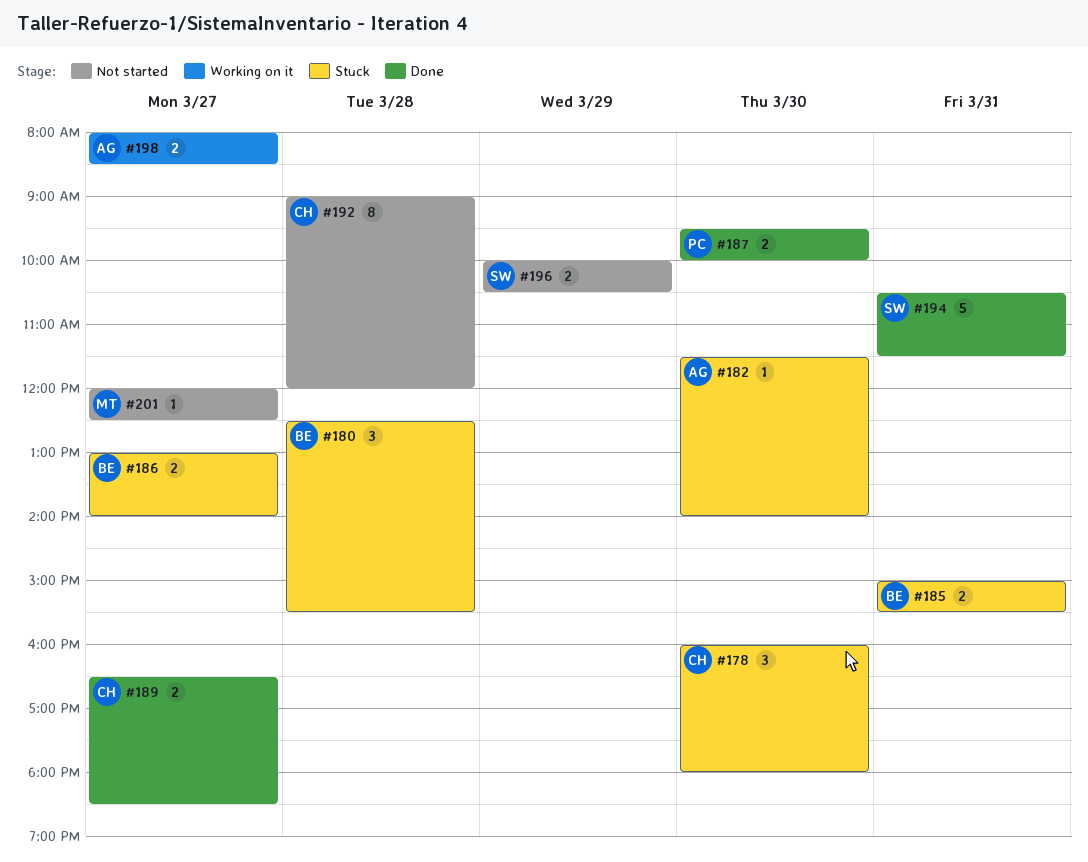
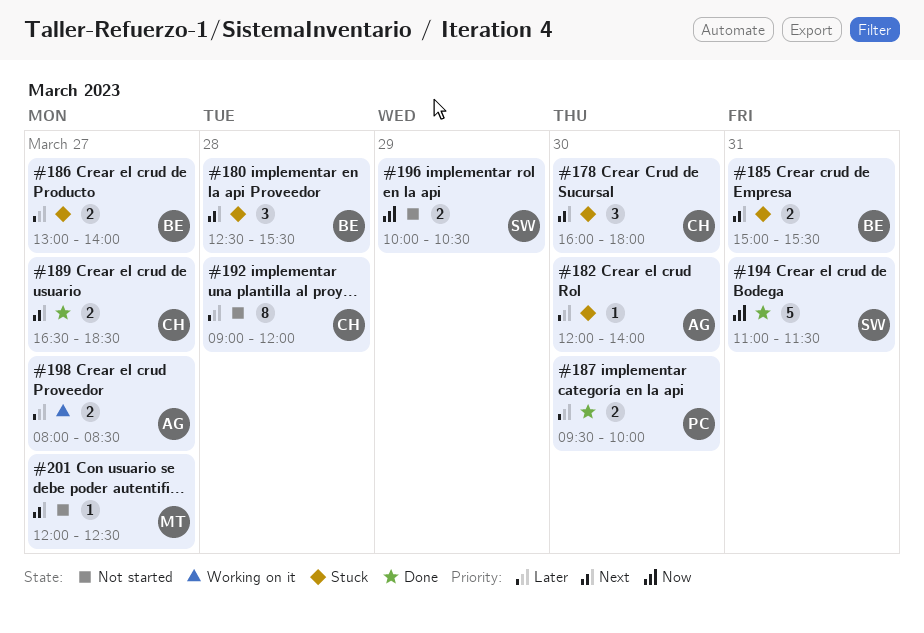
#182, begins: 11:30 -> 12:00
#194, begins: 10:30 -> 11:00

